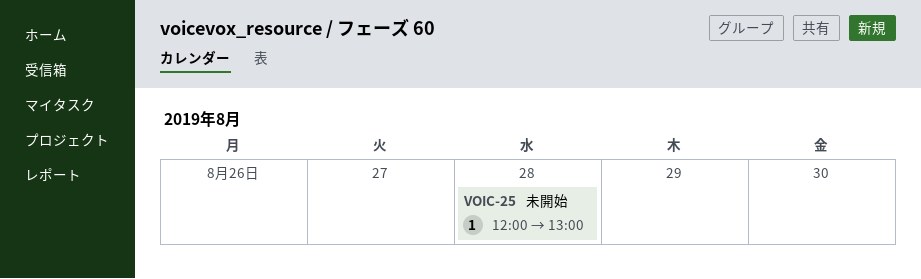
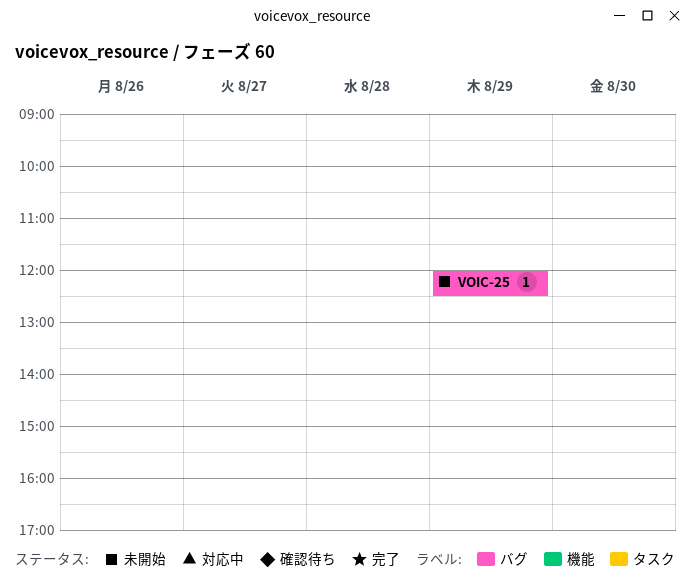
VOIC-25, day: Aug 28 -> Aug 29
VOIC-25, ends: 13:00 -> 12:30

